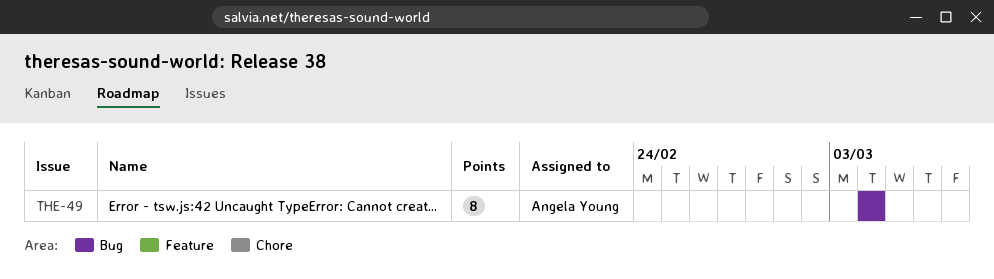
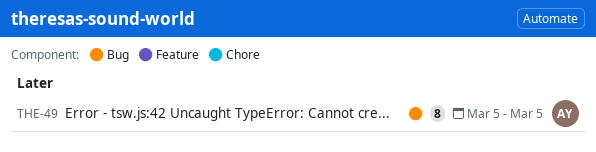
THE-49, start: Mar 4 -> Mar 5
THE-49, due: Mar 4 -> Mar 5

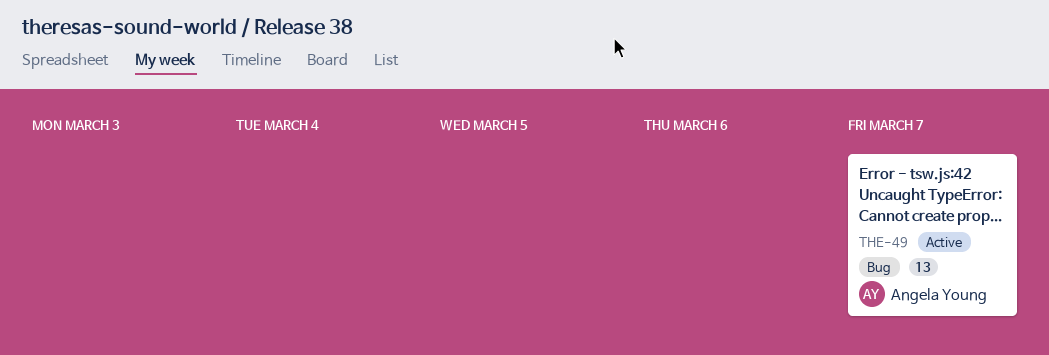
THE-49, estimate: 8 -> 13
THE-49, due: Mar 5 -> Mar 7

